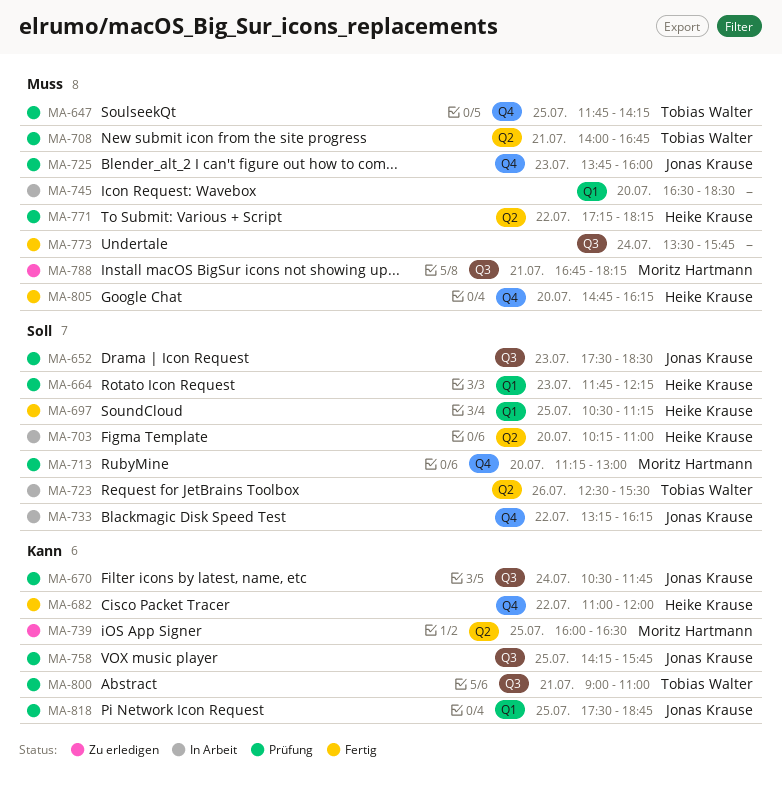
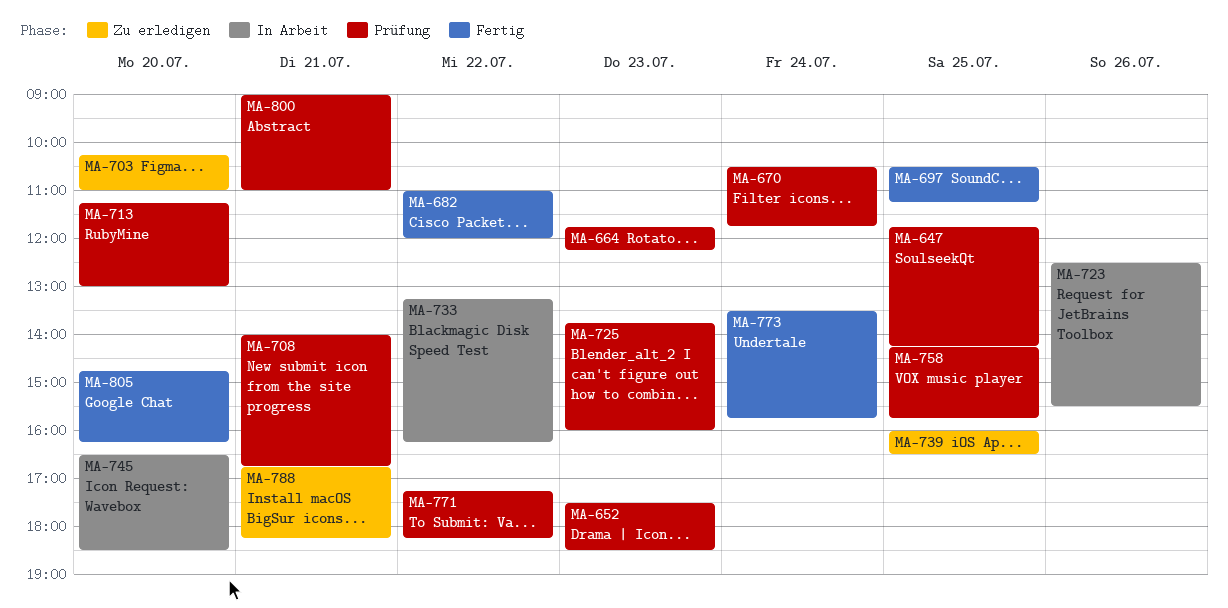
MA-703, status: In Arbeit -> Zu erledigen
MA-818: present -> none

